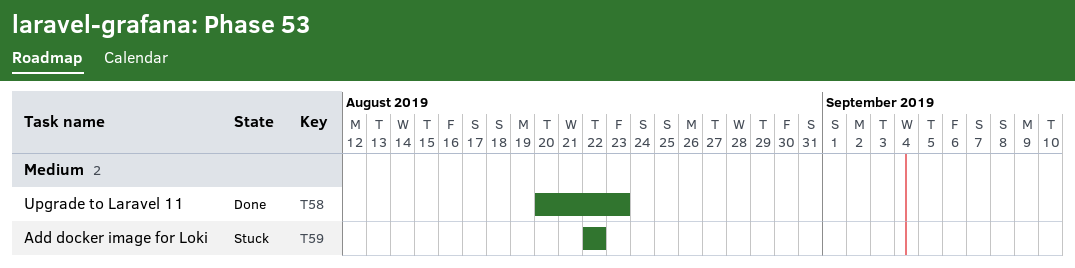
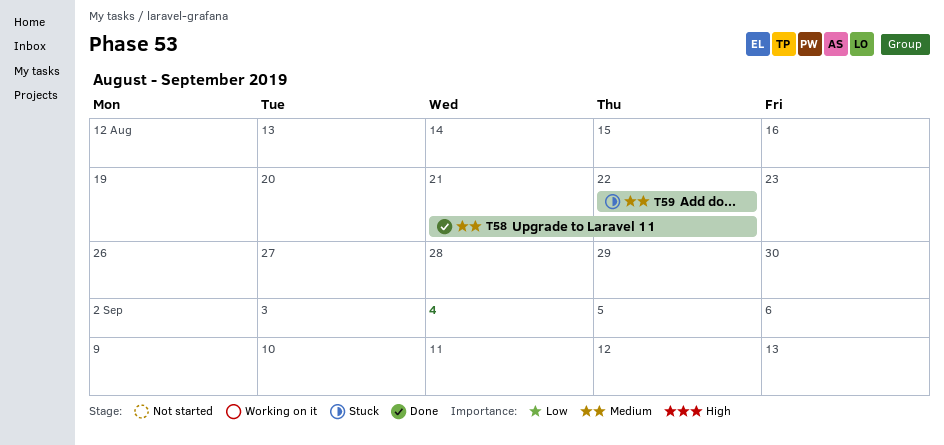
T58, start: Aug 20 -> Aug 21
T58, due: Aug 23 -> Aug 22

